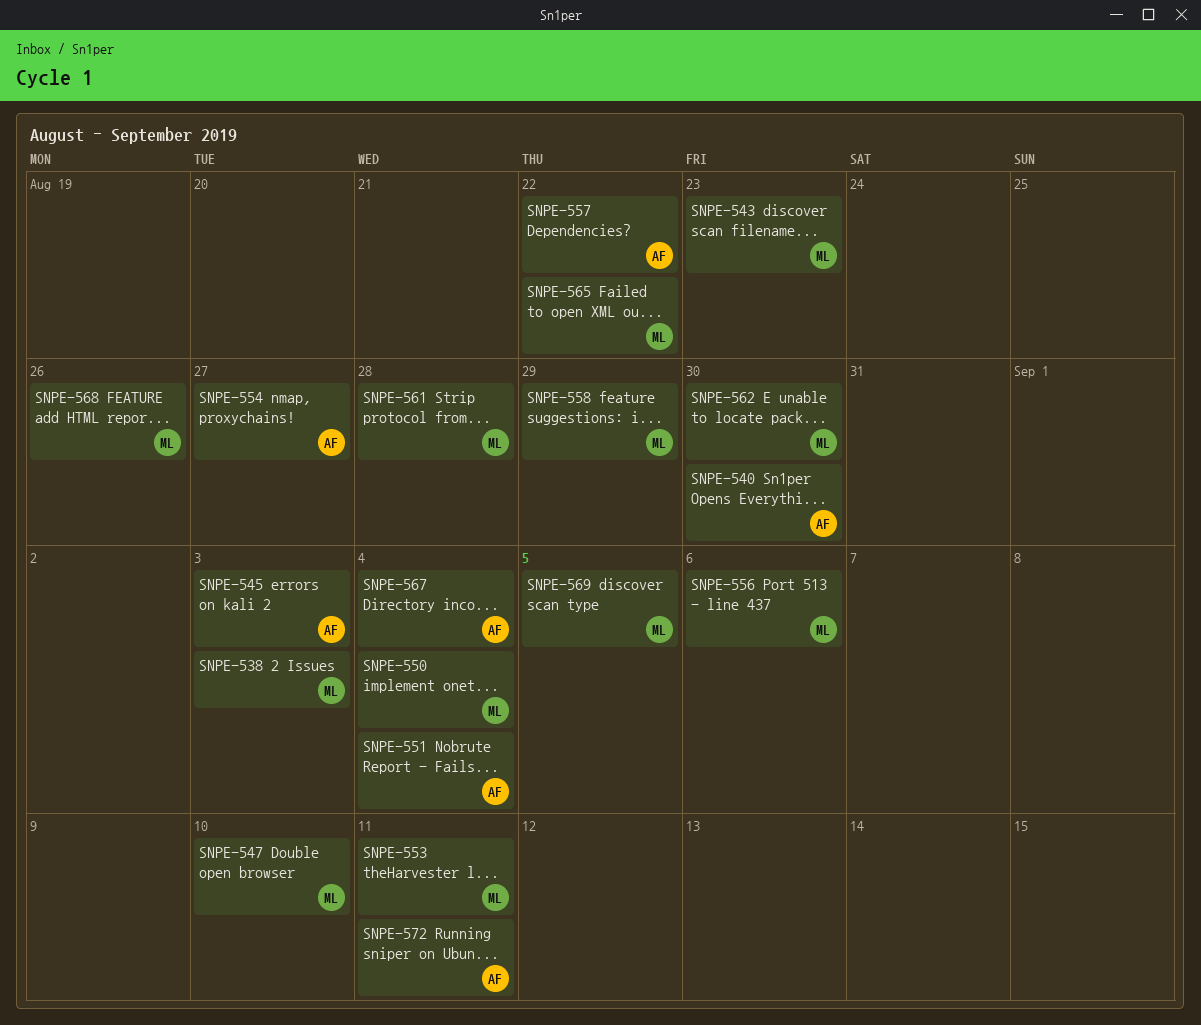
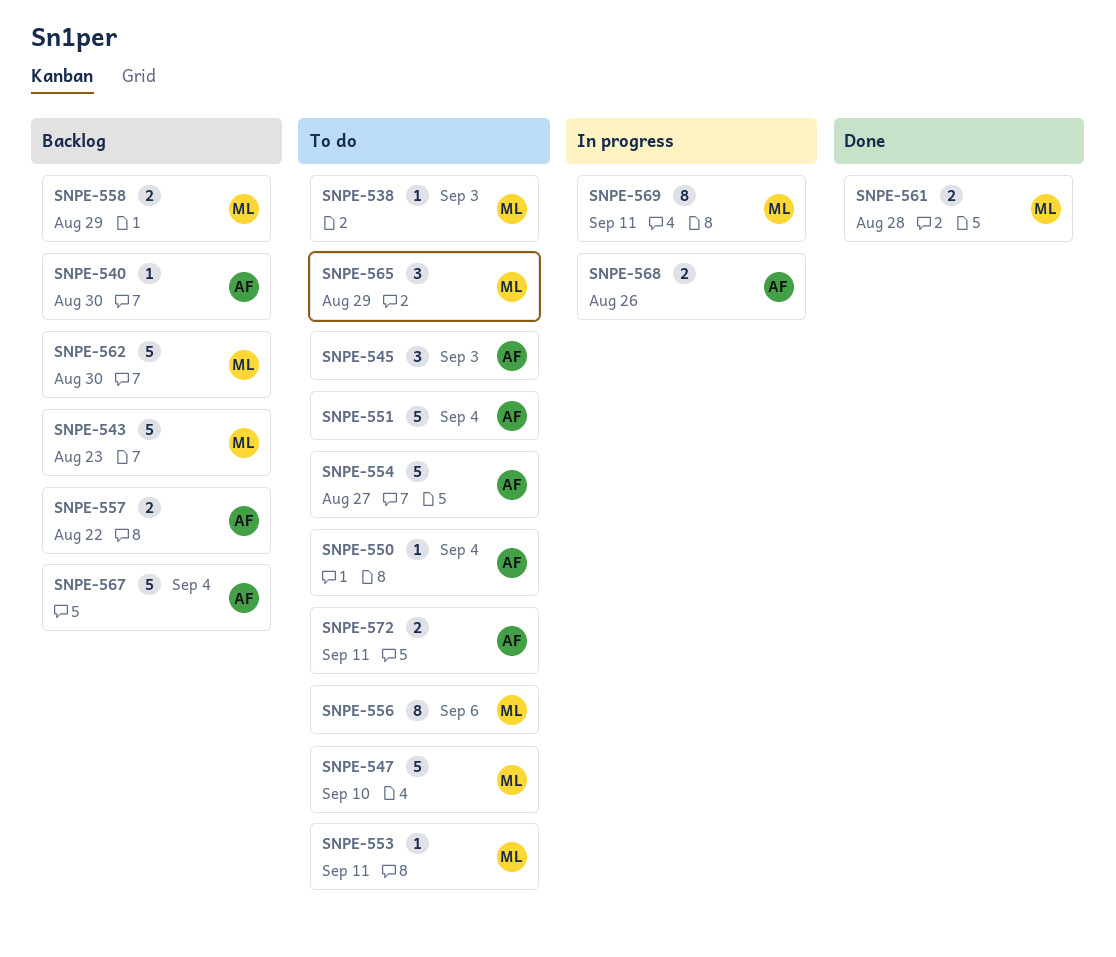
SNPE-550, owner: ML -> AF
SNPE-565, due: Aug 22 -> Aug 29
SNPE-568, owner: ML -> AF
SNPE-569, due: Sep 5 -> Sep 11

